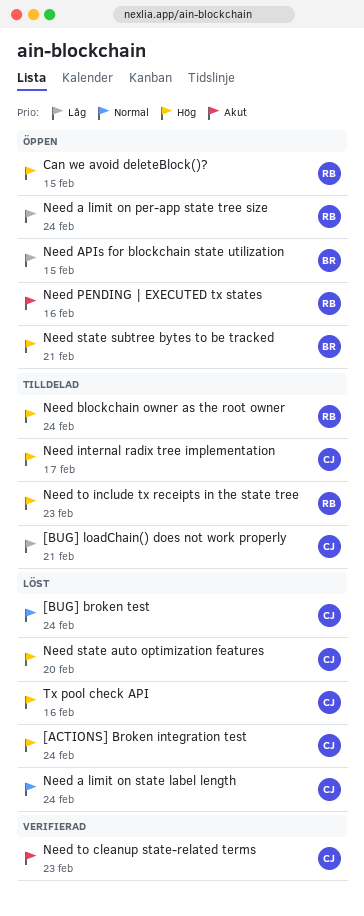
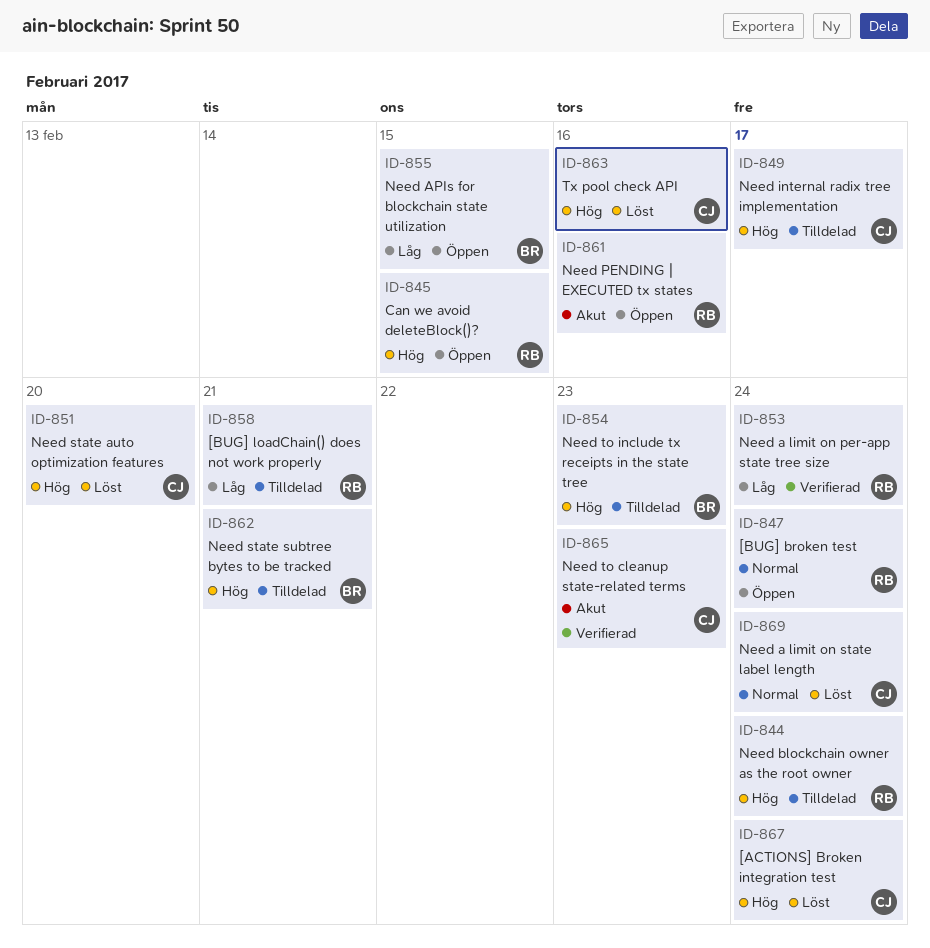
[BUG] broken test, status: Löst -> Öppen
[BUG] broken test, owner: CJ -> RB
[BUG] loadChain() does not work properly, owner: CJ -> RB
Need a limit on per-app state tree size, status: Öppen -> Verifierad
Need state subtree bytes to be tracked, status: Öppen -> Tilldelad
Need to include tx receipts in the state tree, owner: RB -> BR

